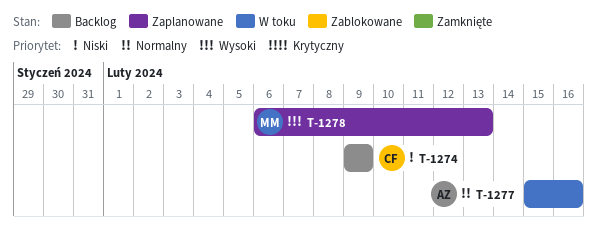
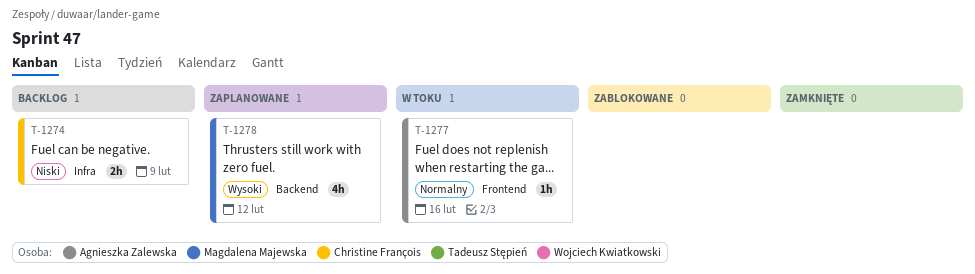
T-1278, due: Feb 13 -> Feb 12

